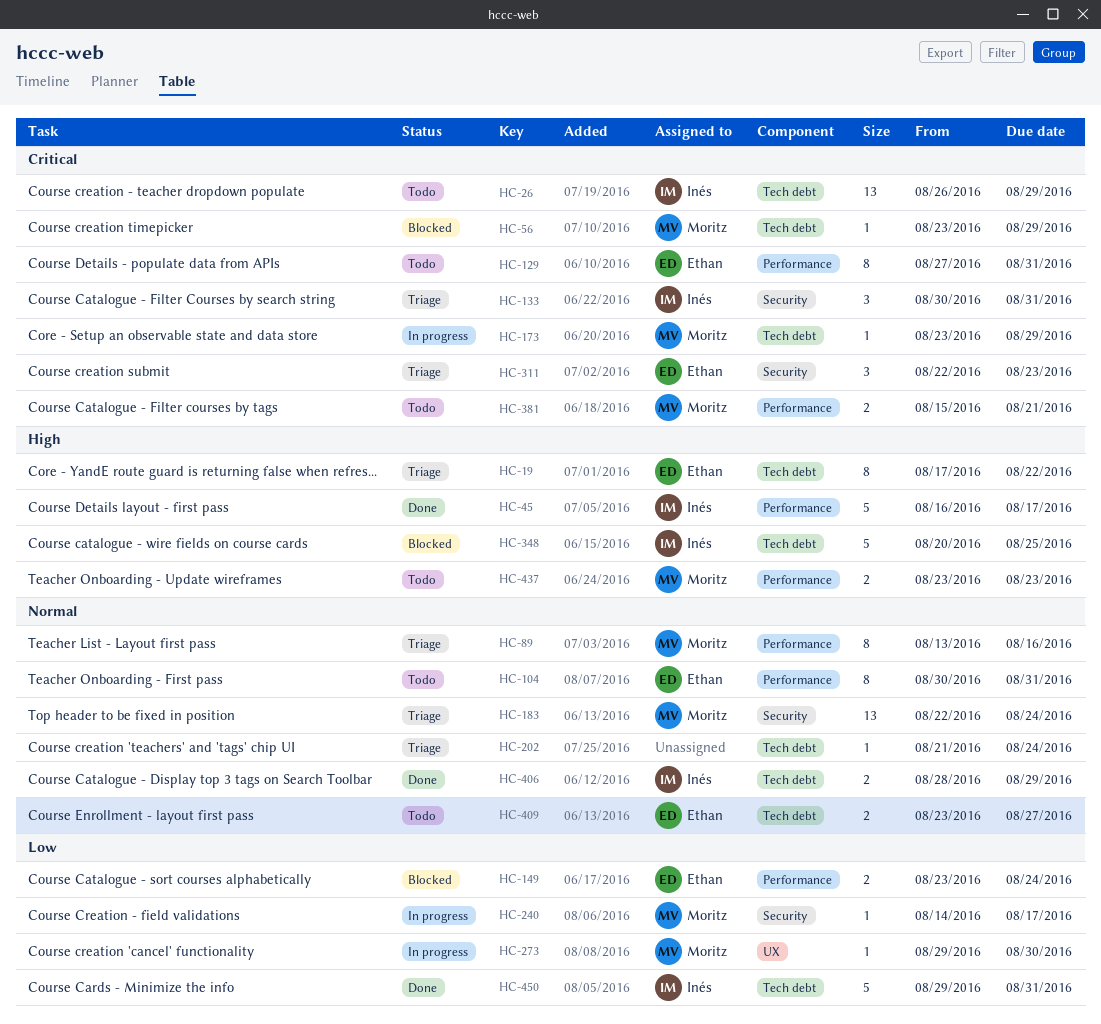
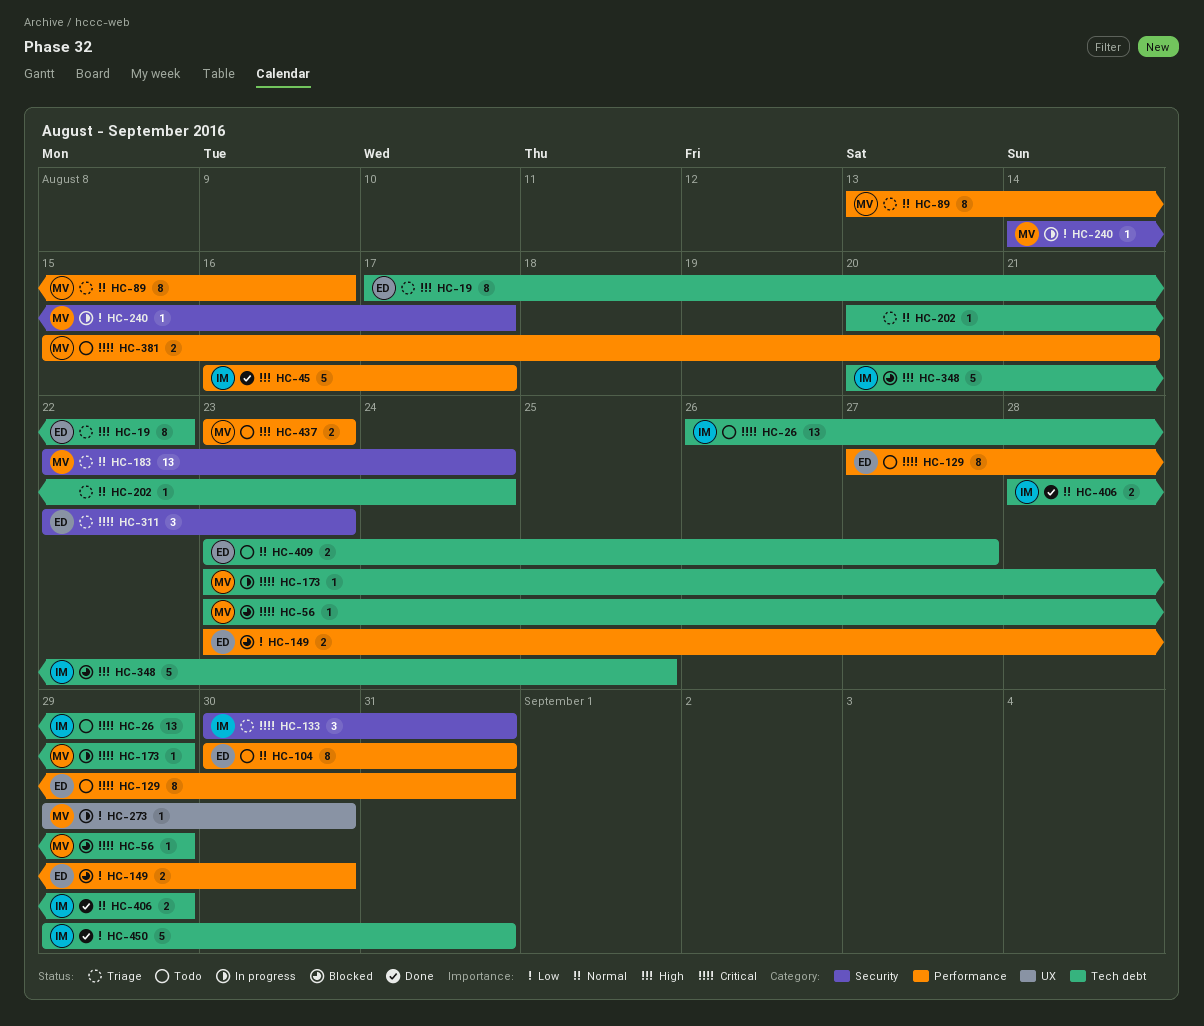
HC-149, due: Aug 24 -> Aug 30
HC-202, start: Aug 21 -> Aug 20

